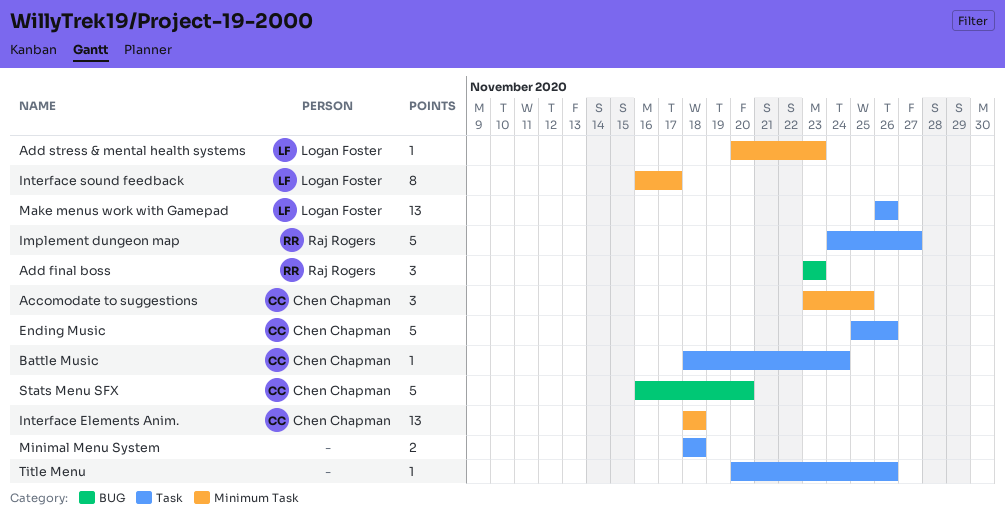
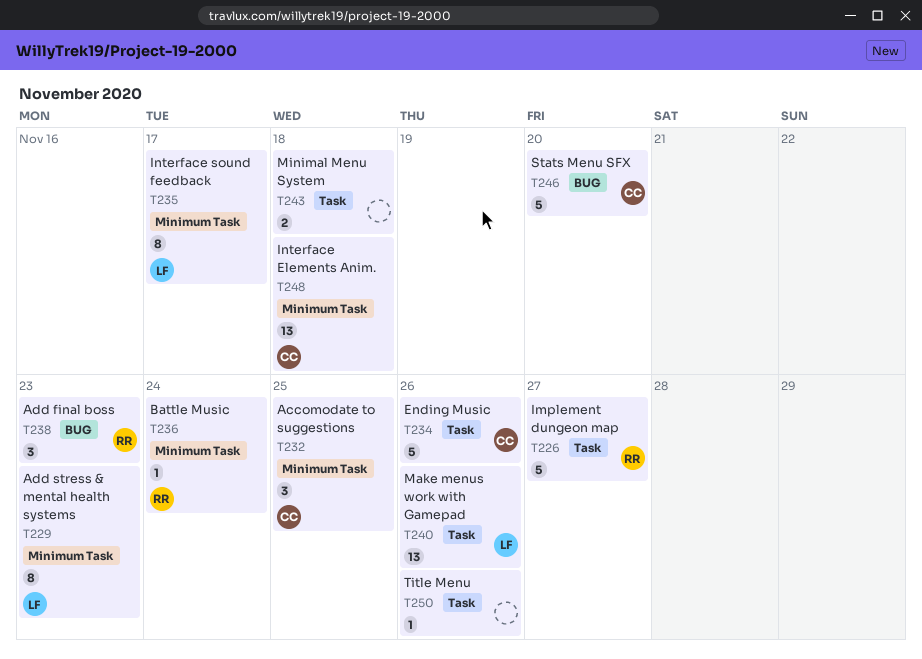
Add stress & mental health systems, estimate: 1 -> 8
Battle Music, owner: Chen Chapman -> Raj Rogers
Battle Music, label: Task -> Minimum Task

